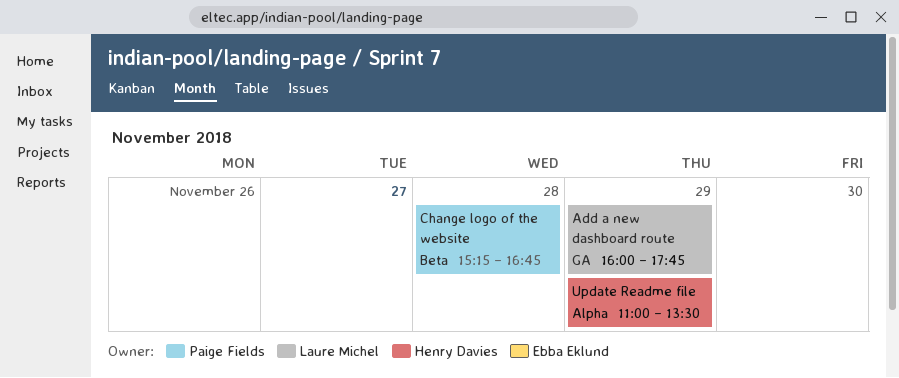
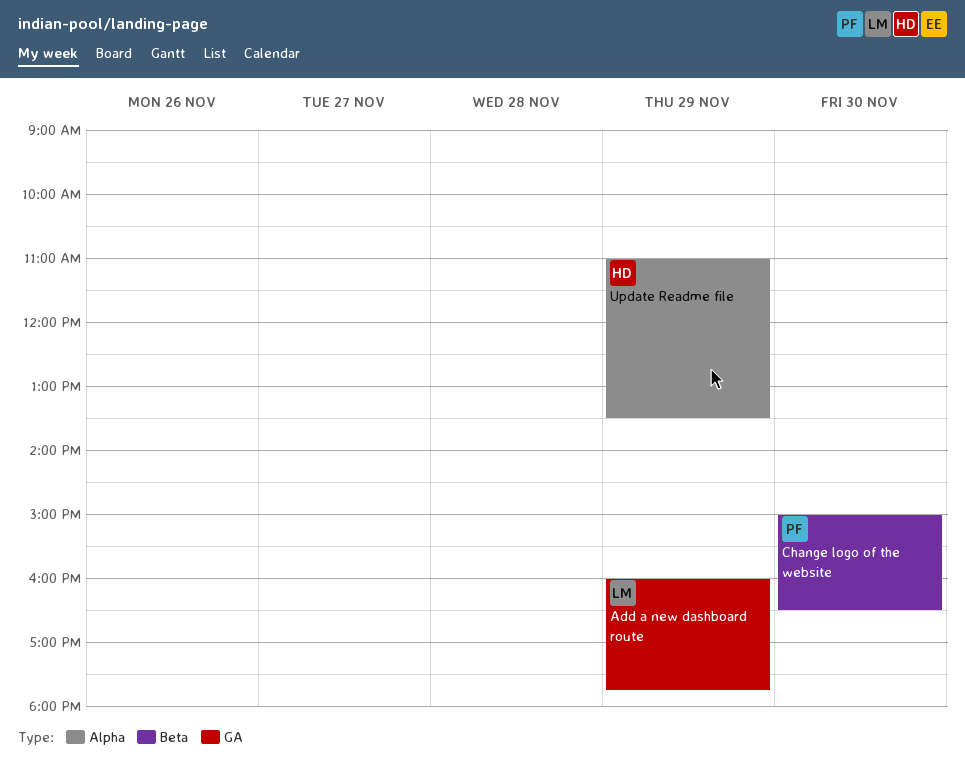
Change logo of the website, day: Nov 28 -> Nov 30
Change logo of the website, begins: 15:15 -> 15:00
Change logo of the website, ends: 16:45 -> 16:30

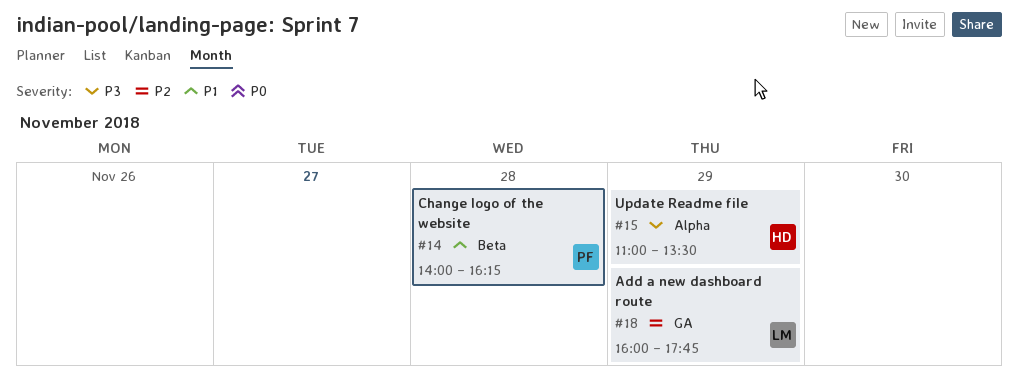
Change logo of the website, day: Nov 30 -> Nov 28
Change logo of the website, begins: 15:00 -> 14:00
Change logo of the website, ends: 16:30 -> 16:15

